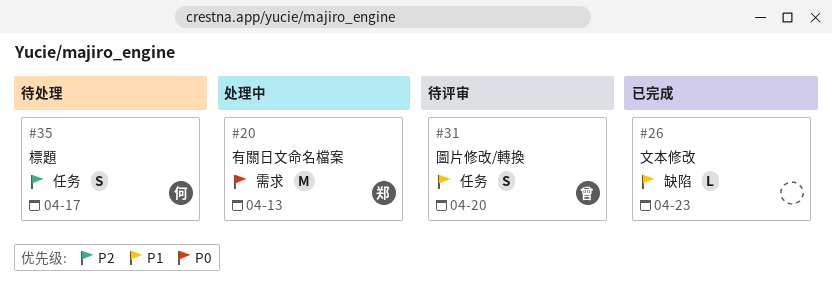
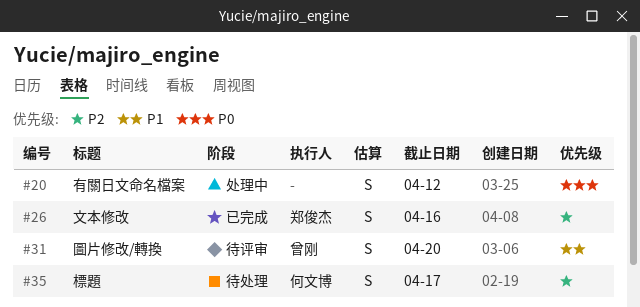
#20, owner: 郑俊杰 -> none
#20, estimate: M -> S
#20, due: Apr 13 -> Apr 12
#26, owner: none -> 郑俊杰
#26, priority: P1 -> P2
#26, estimate: L -> S
#26, due: Apr 23 -> Apr 16

